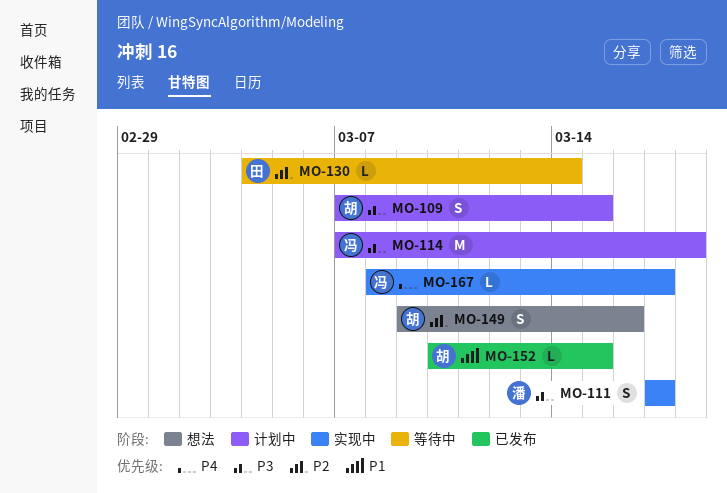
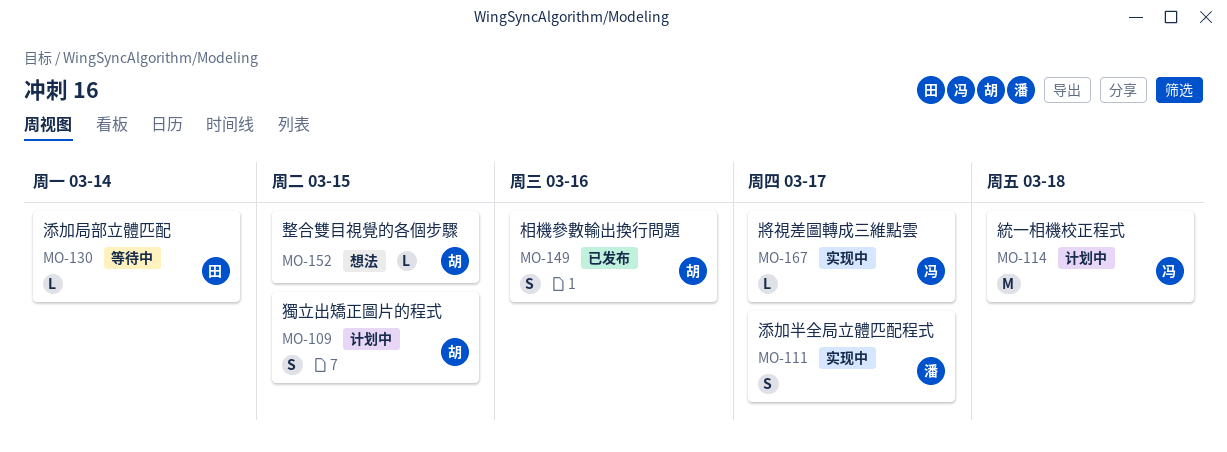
MO-149, status: 想法 -> 已发布
MO-152, status: 已发布 -> 想法

